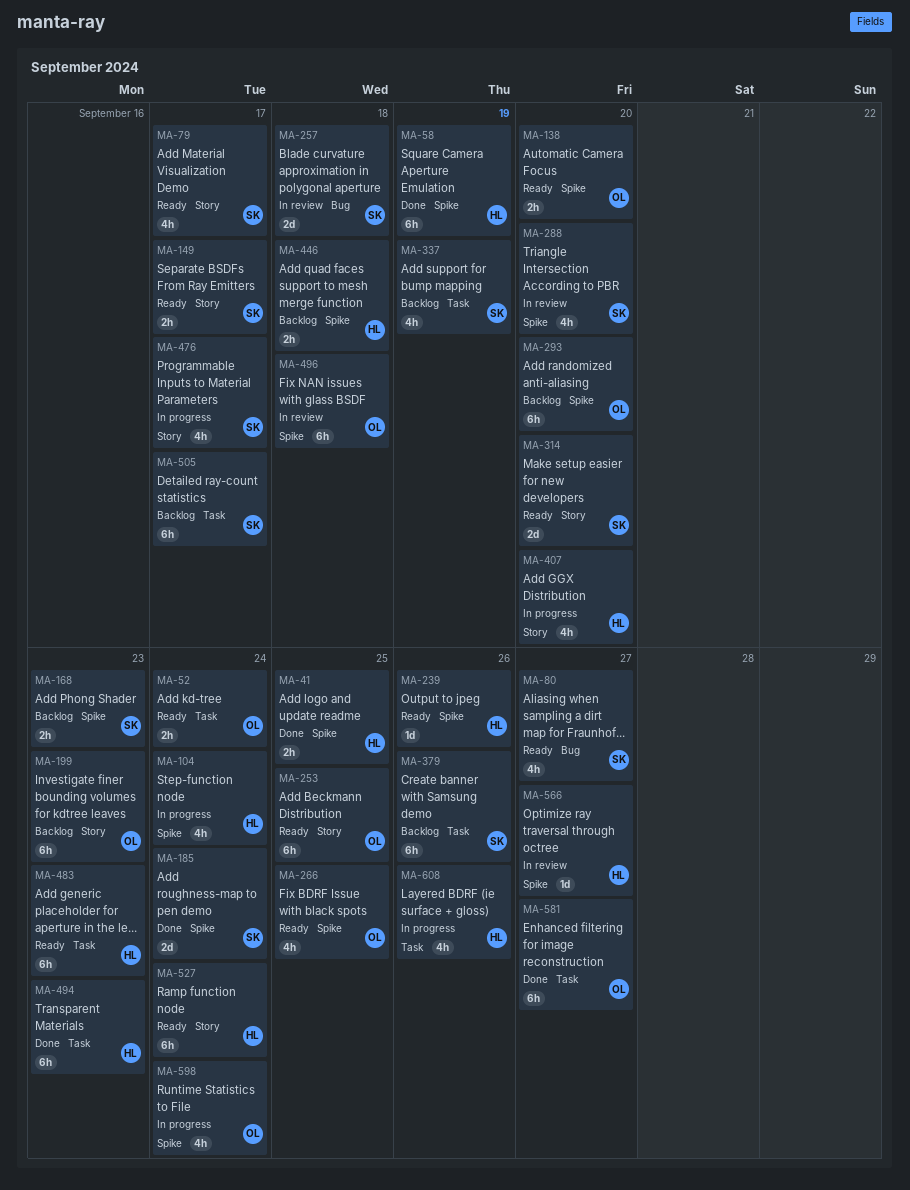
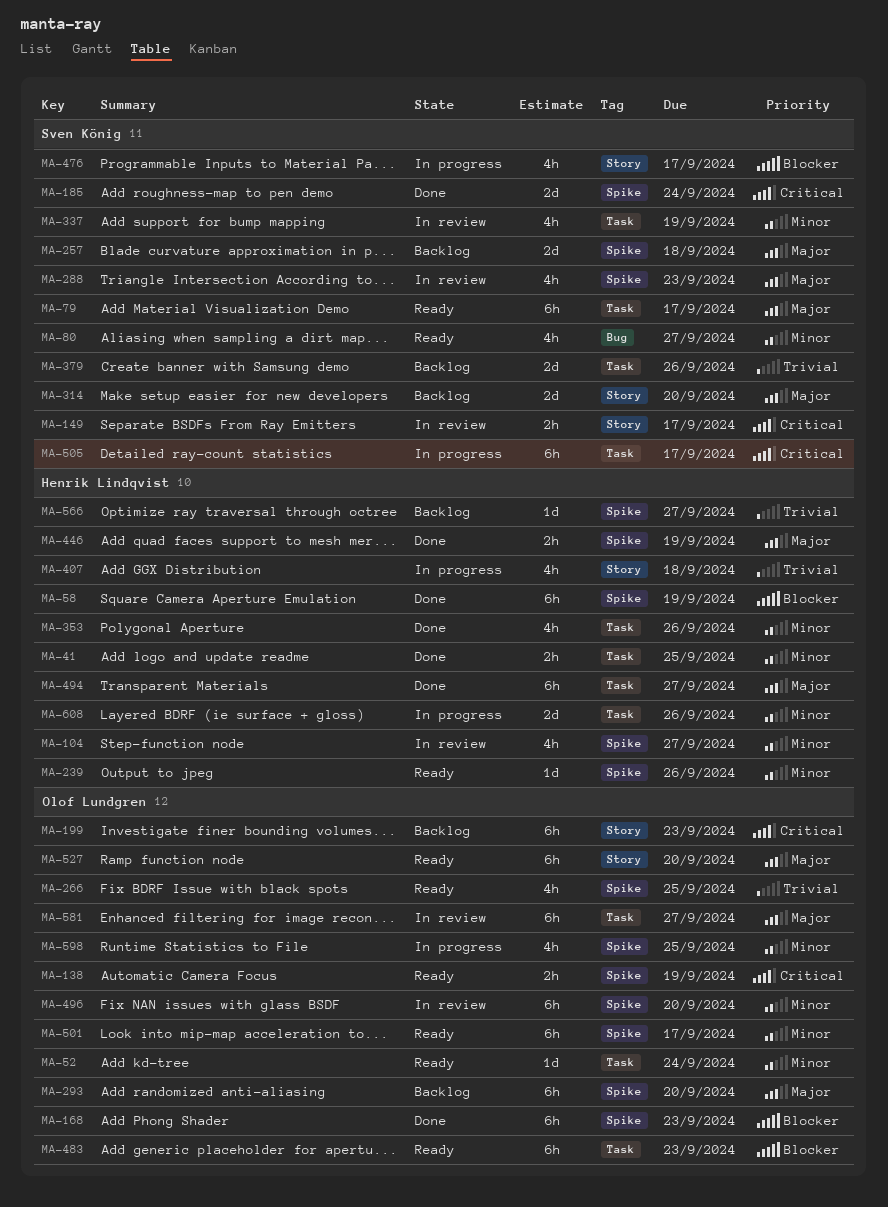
MA-41, label: Spike -> Task
MA-52, estimate: 2h -> 1d
MA-79, label: Story -> Task
MA-79, estimate: 4h -> 6h
MA-104, status: In progress -> In review
MA-104, due: Sep 24 -> Sep 27
MA-138, due: Sep 20 -> Sep 19
MA-149, status: Ready -> In review
MA-168, status: Backlog -> Done
MA-168, owner: Sven König -> Olof Lundgren
MA-168, estimate: 2h -> 6h
MA-253: present -> none
MA-257, status: In review -> Backlog
MA-257, label: Bug -> Spike
MA-288, due: Sep 20 -> Sep 23
MA-314, status: Ready -> Backlog
MA-337, status: Backlog -> In review
MA-353: none -> present
MA-379, estimate: 6h -> 2d
MA-407, due: Sep 20 -> Sep 18
MA-446, status: Backlog -> Done
MA-446, due: Sep 18 -> Sep 19
MA-483, owner: Henrik Lindqvist -> Olof Lundgren
MA-494, due: Sep 23 -> Sep 27
MA-496, due: Sep 18 -> Sep 20
MA-501: none -> present
MA-505, status: Backlog -> In progress
MA-527, owner: Henrik Lindqvist -> Olof Lundgren
MA-527, due: Sep 24 -> Sep 20
MA-566, status: In review -> Backlog
MA-581, status: Done -> In review
MA-598, due: Sep 24 -> Sep 25
MA-608, estimate: 4h -> 2d

